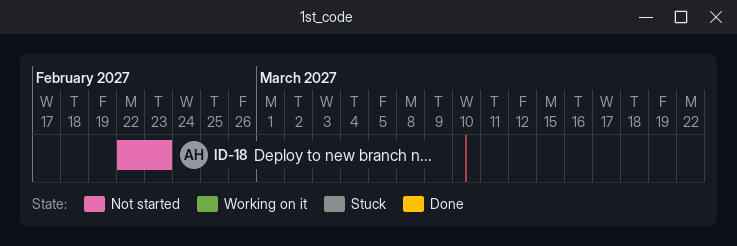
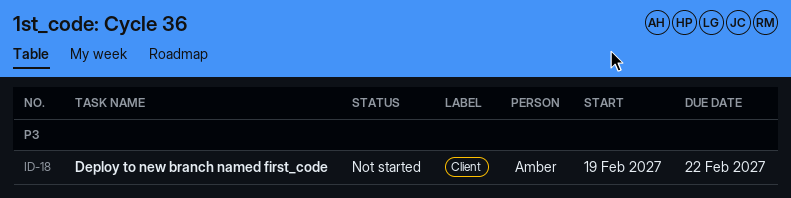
ID-18, start: Feb 22 -> Feb 19
ID-18, due: Feb 23 -> Feb 22

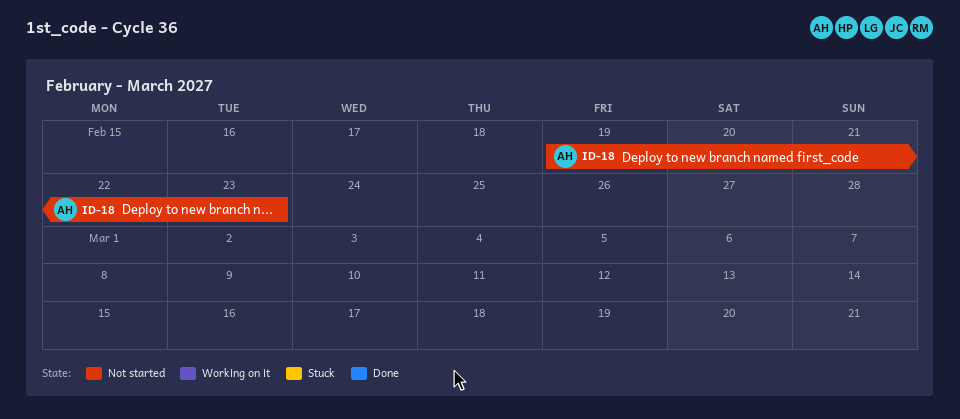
ID-18, due: Feb 22 -> Feb 23

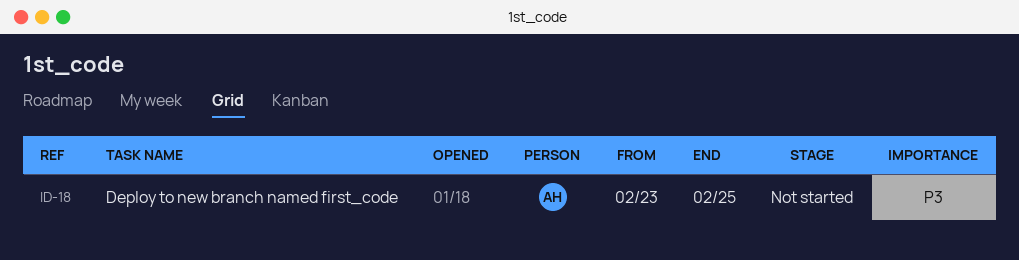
ID-18, start: Feb 19 -> Feb 23
ID-18, due: Feb 23 -> Feb 25

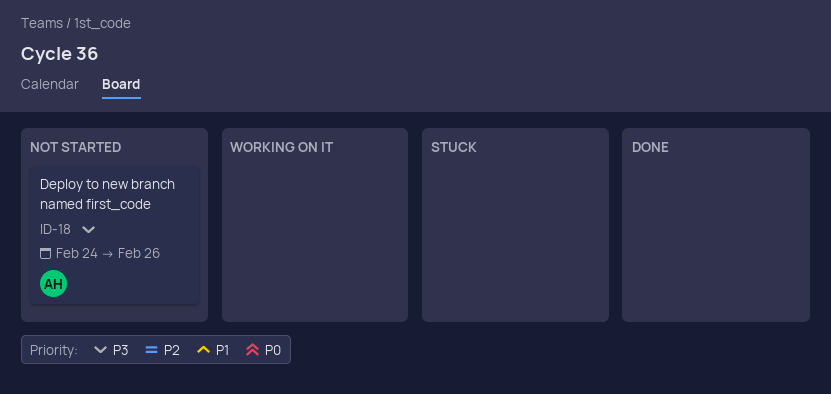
ID-18, start: Feb 23 -> Feb 24
ID-18, due: Feb 25 -> Feb 26

